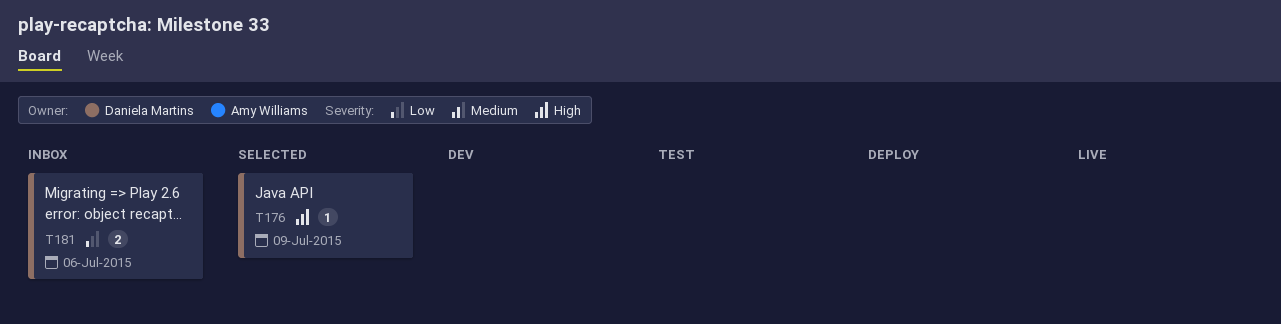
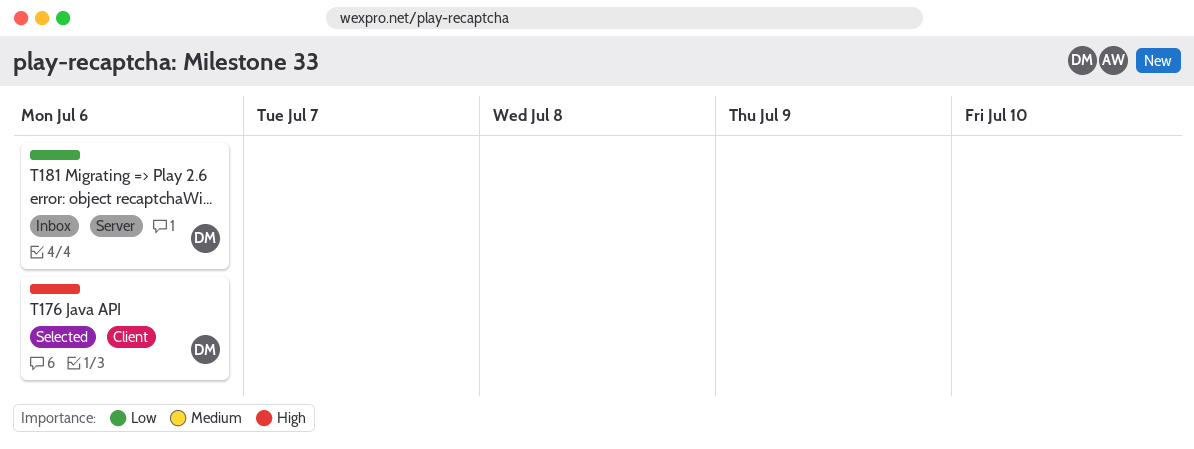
T176, due: Jul 9 -> Jul 6

